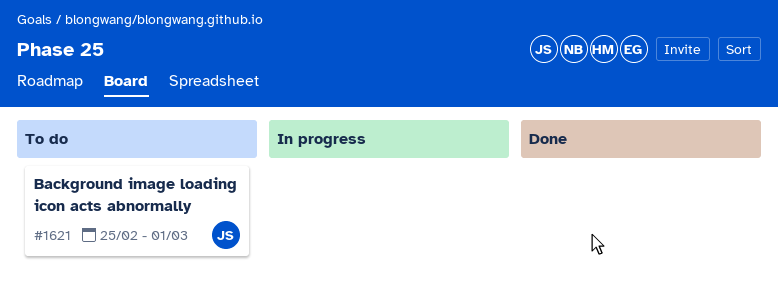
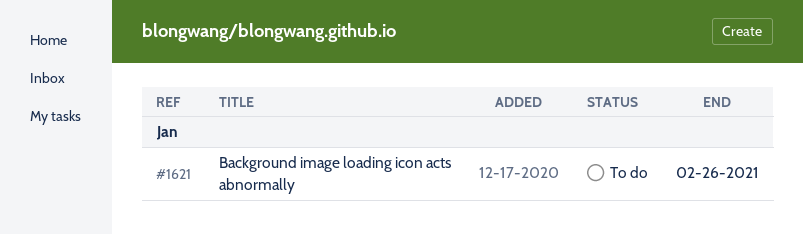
#1621, due: Mar 1 -> Feb 26

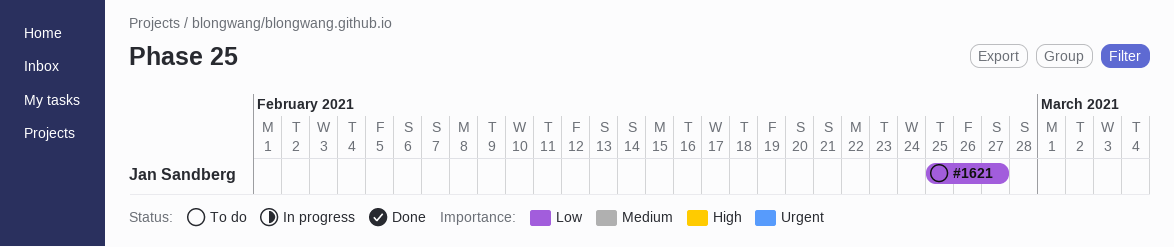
#1621, due: Feb 26 -> Feb 27

